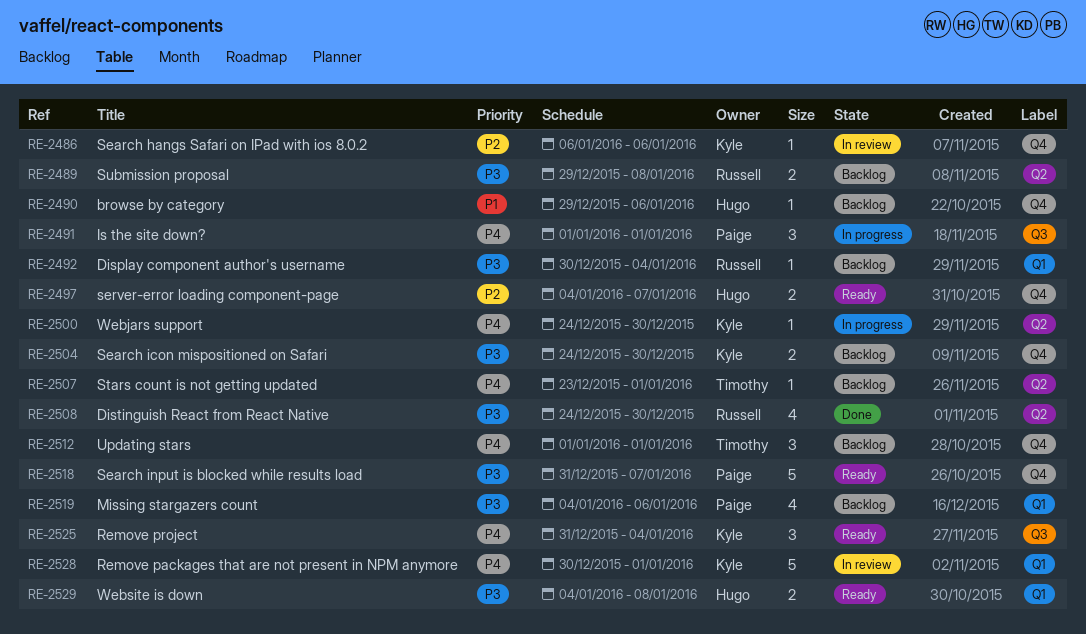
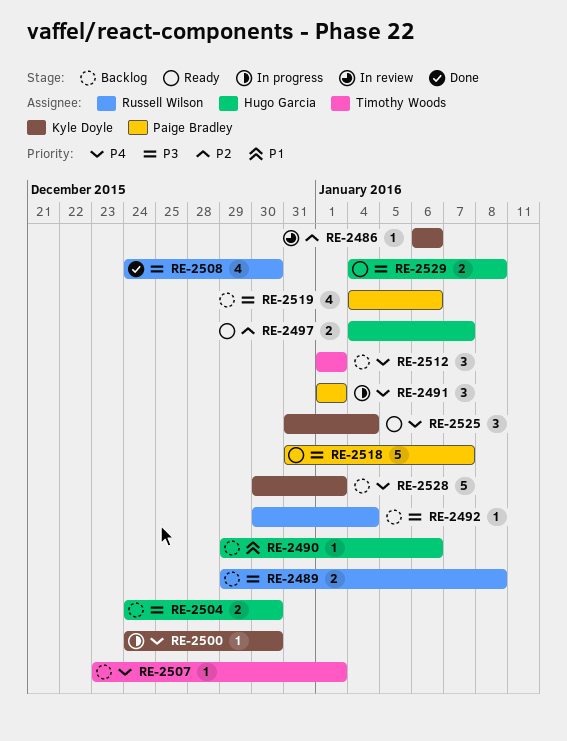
RE-2504, owner: Kyle Doyle -> Hugo Garcia
RE-2528, status: In review -> Backlog

